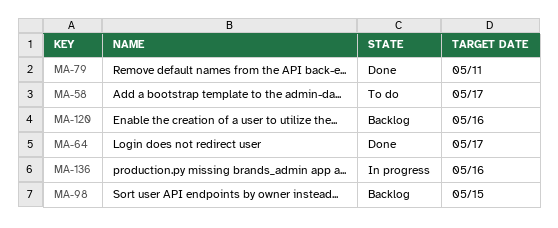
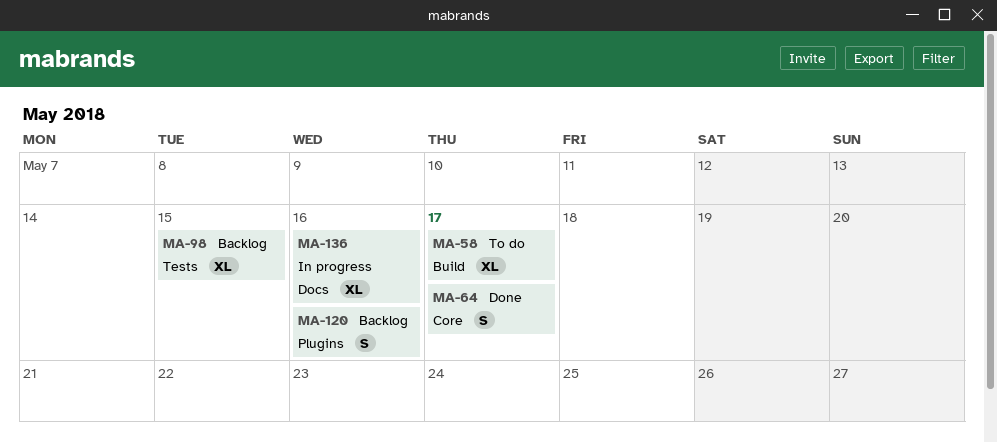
MA-79: present -> none

